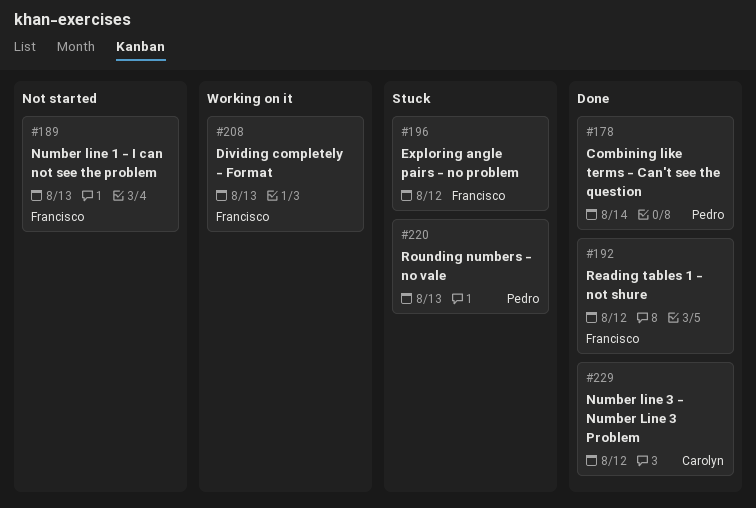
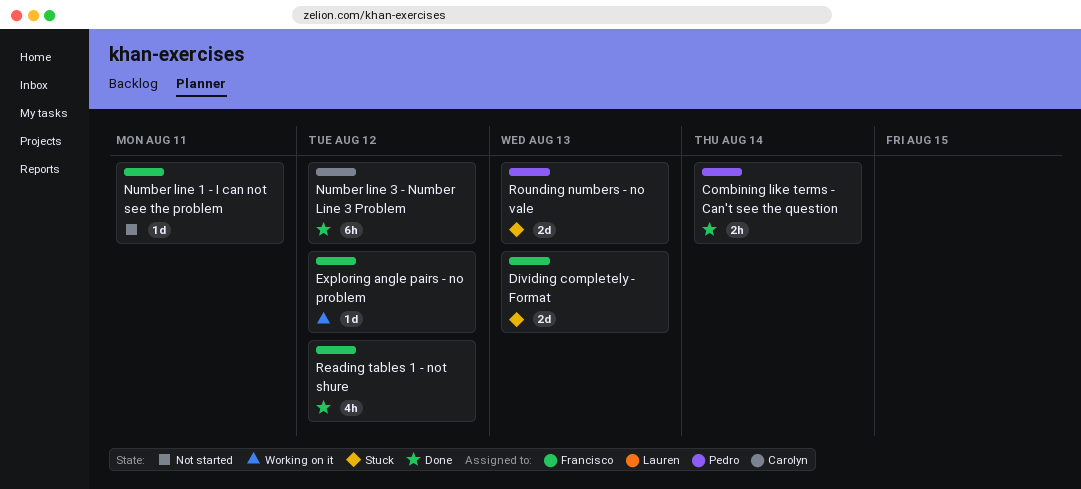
Dividing completely - Format, status: Working on it -> Stuck
Exploring angle pairs - no problem, status: Stuck -> Working on it
Number line 1 - I can not see the problem, due: Aug 13 -> Aug 11

